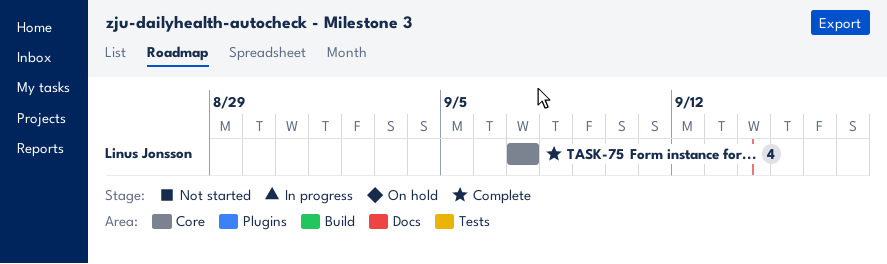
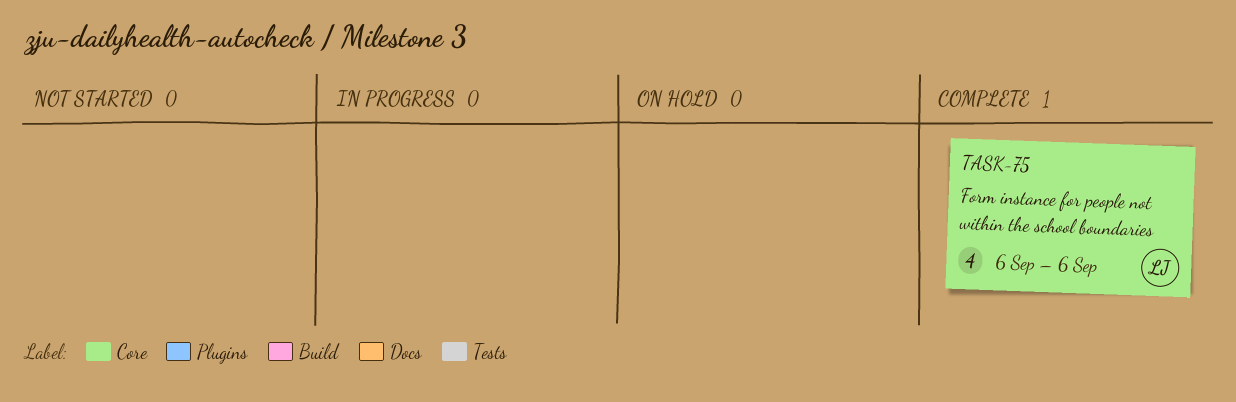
TASK-75, start: Sep 7 -> Sep 6
TASK-75, due: Sep 7 -> Sep 6

